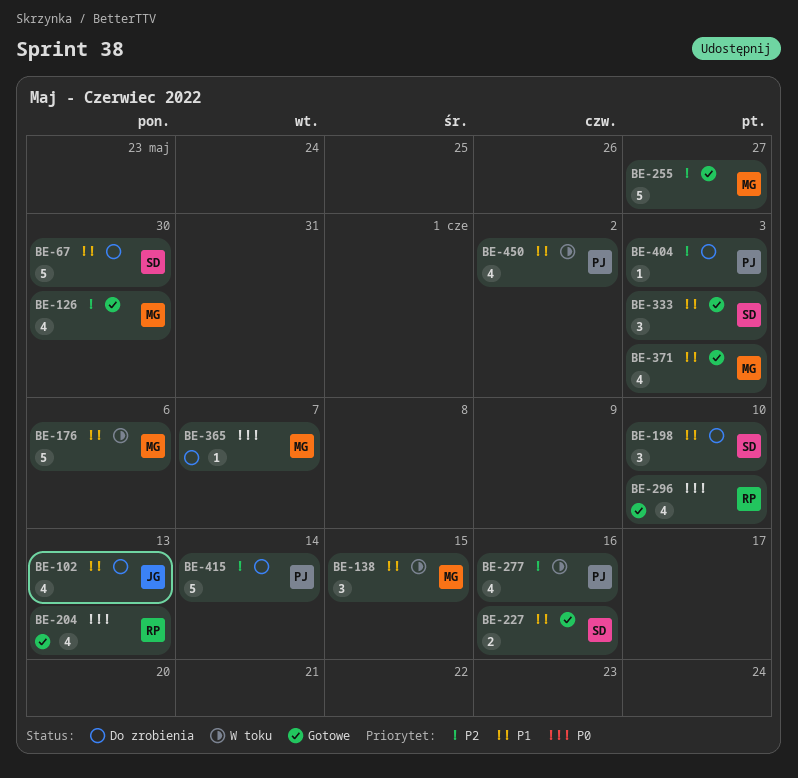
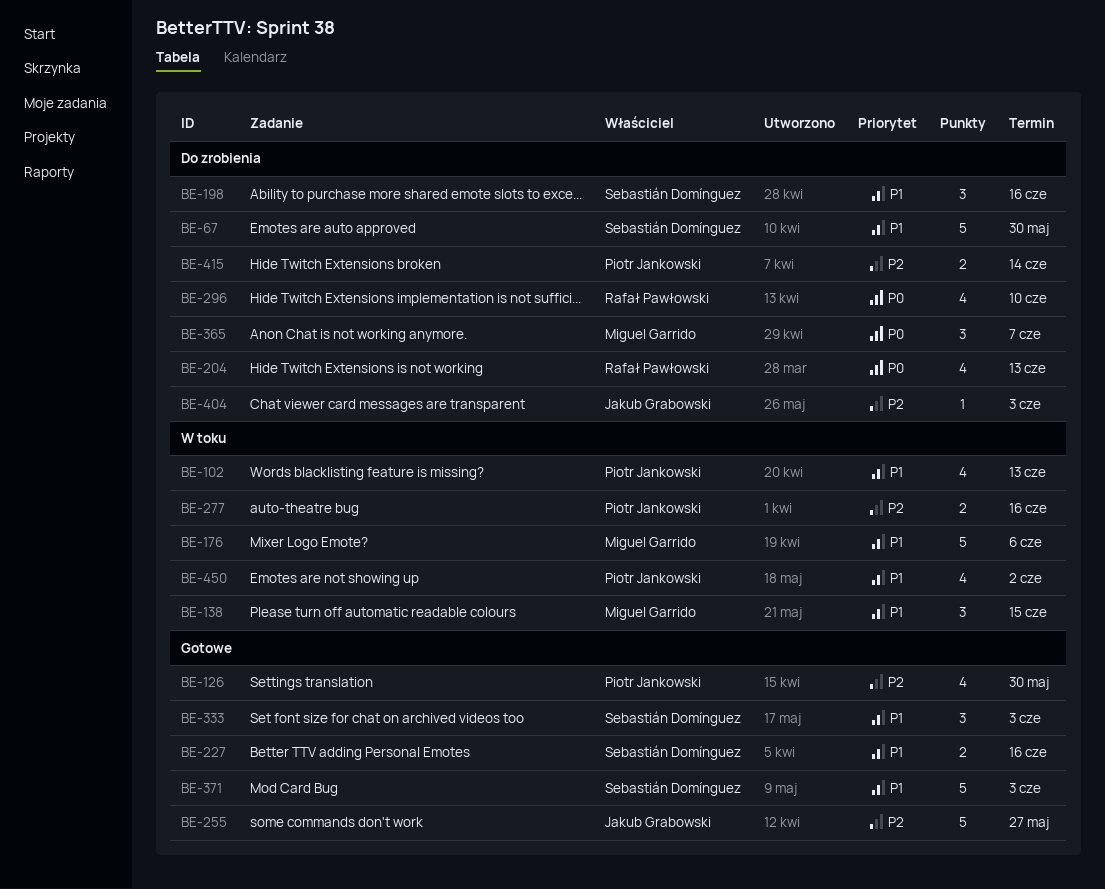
BE-102, status: Do zrobienia -> W toku
BE-102, owner: Jakub Grabowski -> Piotr Jankowski
BE-126, owner: Miguel Garrido -> Piotr Jankowski
BE-198, due: Jun 10 -> Jun 16
BE-204, status: Gotowe -> Do zrobienia
BE-255, owner: Miguel Garrido -> Jakub Grabowski
BE-277, estimate: 4 -> 2
BE-296, status: Gotowe -> Do zrobienia
BE-365, estimate: 1 -> 3
BE-371, owner: Miguel Garrido -> Sebastián Domínguez
BE-371, estimate: 4 -> 5
BE-404, owner: Piotr Jankowski -> Jakub Grabowski
BE-415, estimate: 5 -> 2

